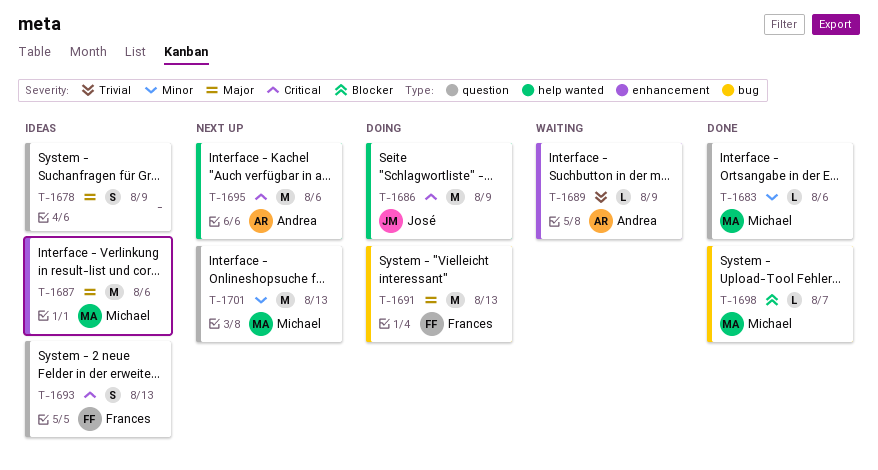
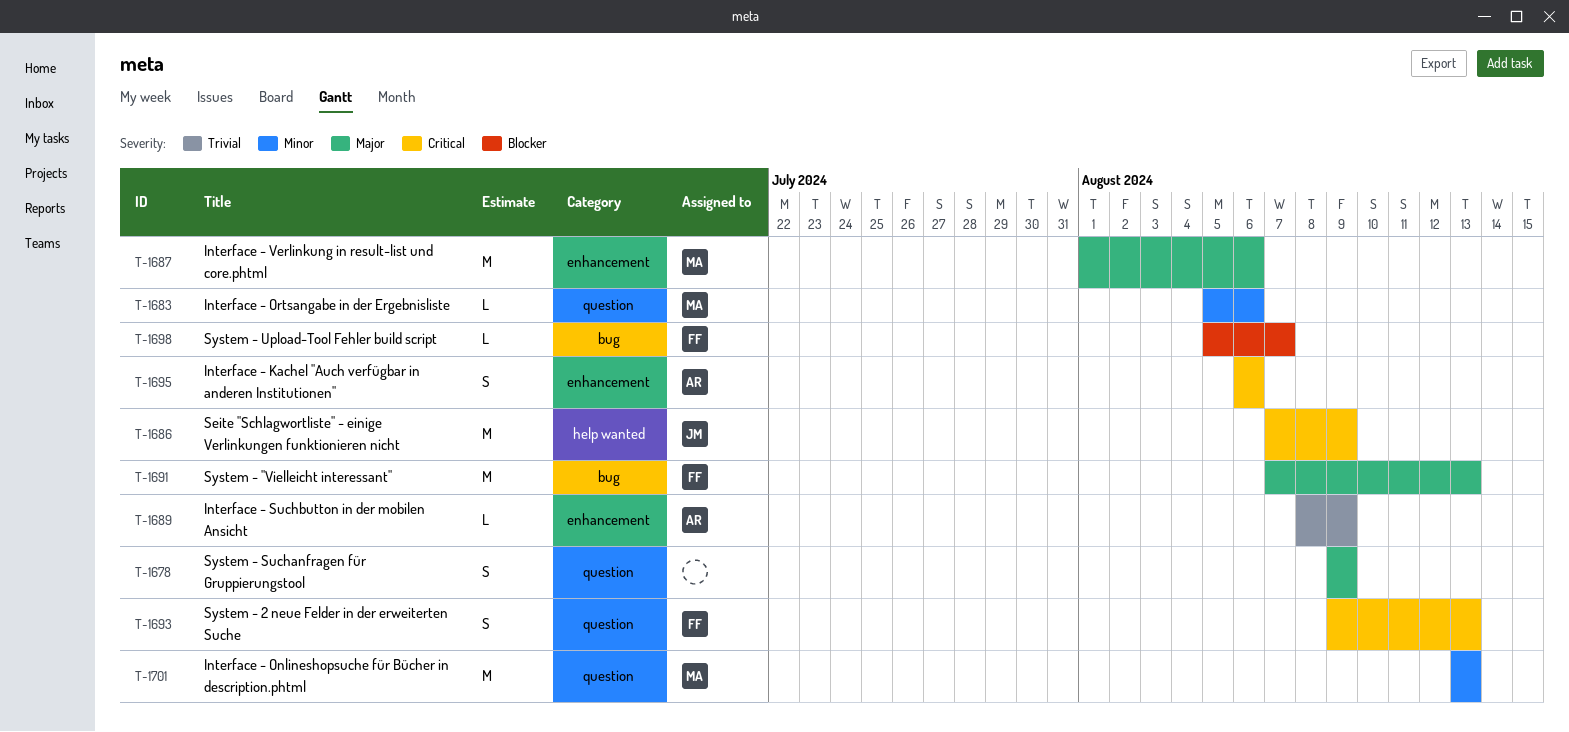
T-1695, label: help wanted -> enhancement
T-1695, estimate: M -> S
T-1698, owner: Michael -> Frances

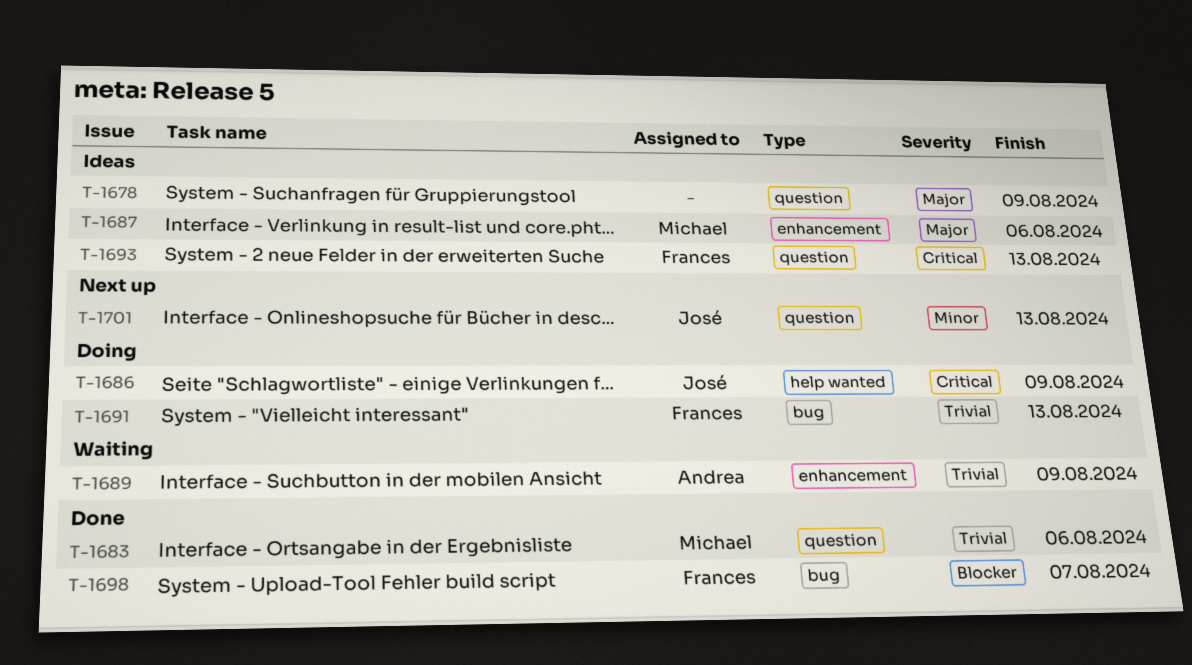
T-1683, priority: Minor -> Trivial
T-1691, priority: Major -> Trivial
T-1695: present -> none
T-1701, owner: Michael -> José

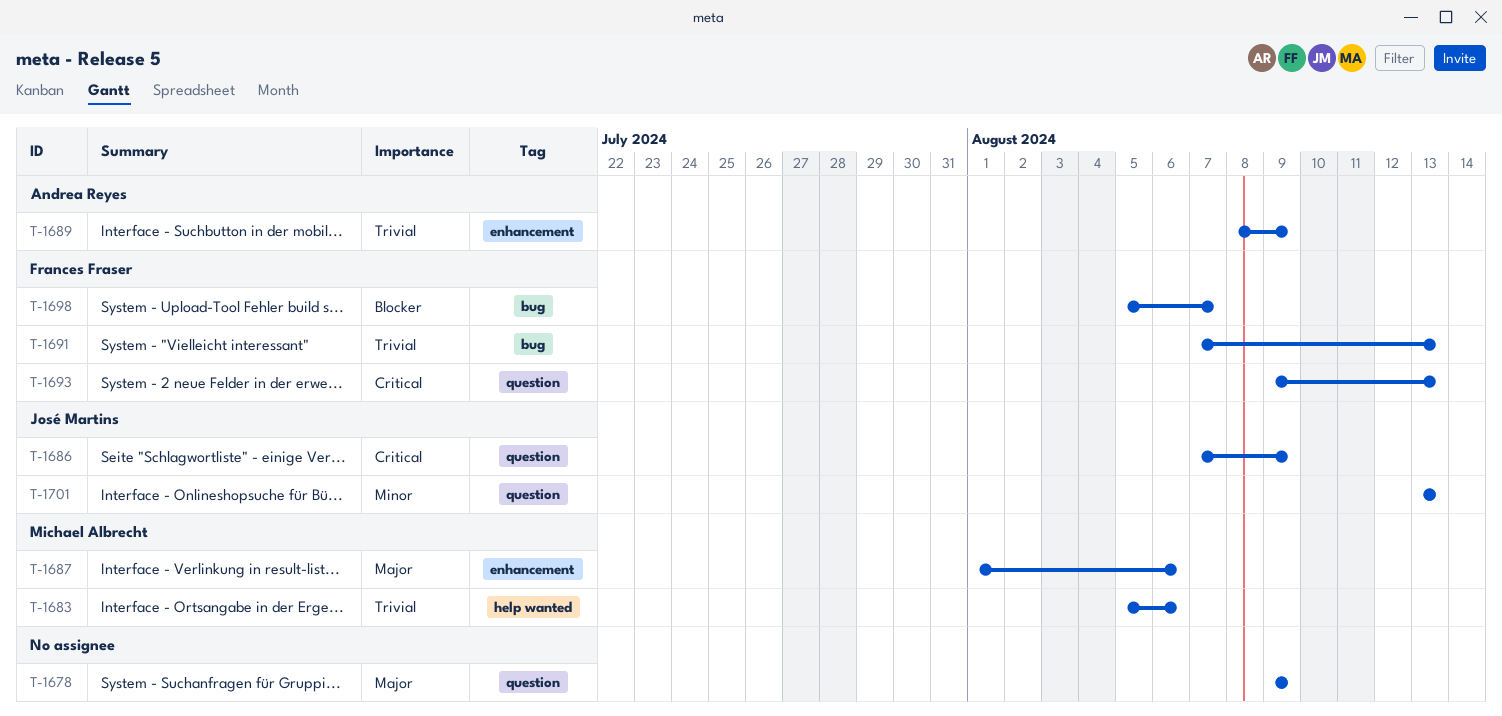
T-1683, label: question -> help wanted
T-1686, label: help wanted -> question

